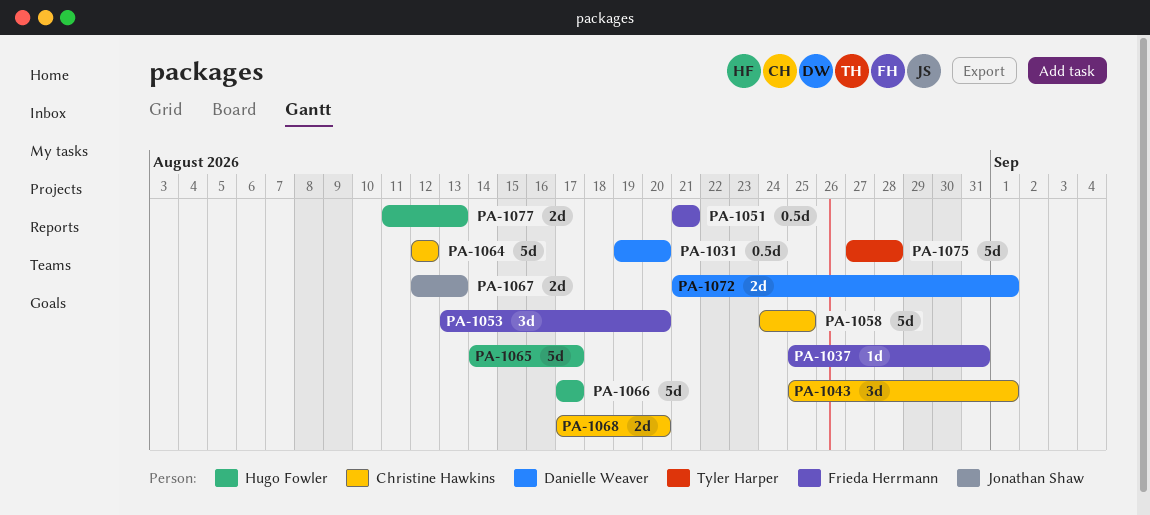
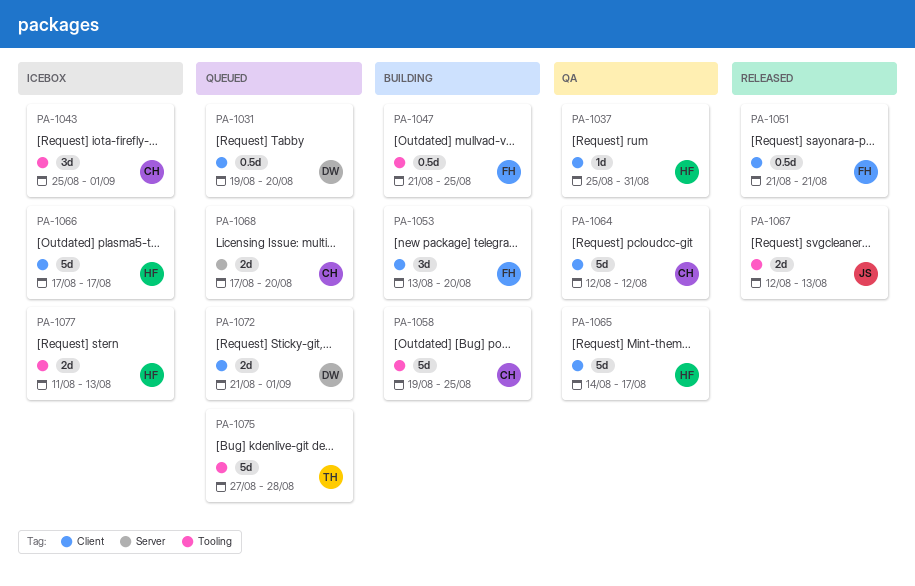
PA-1037, owner: Frieda Herrmann -> Hugo Fowler
PA-1047: none -> present
PA-1058, start: Aug 24 -> Aug 19

